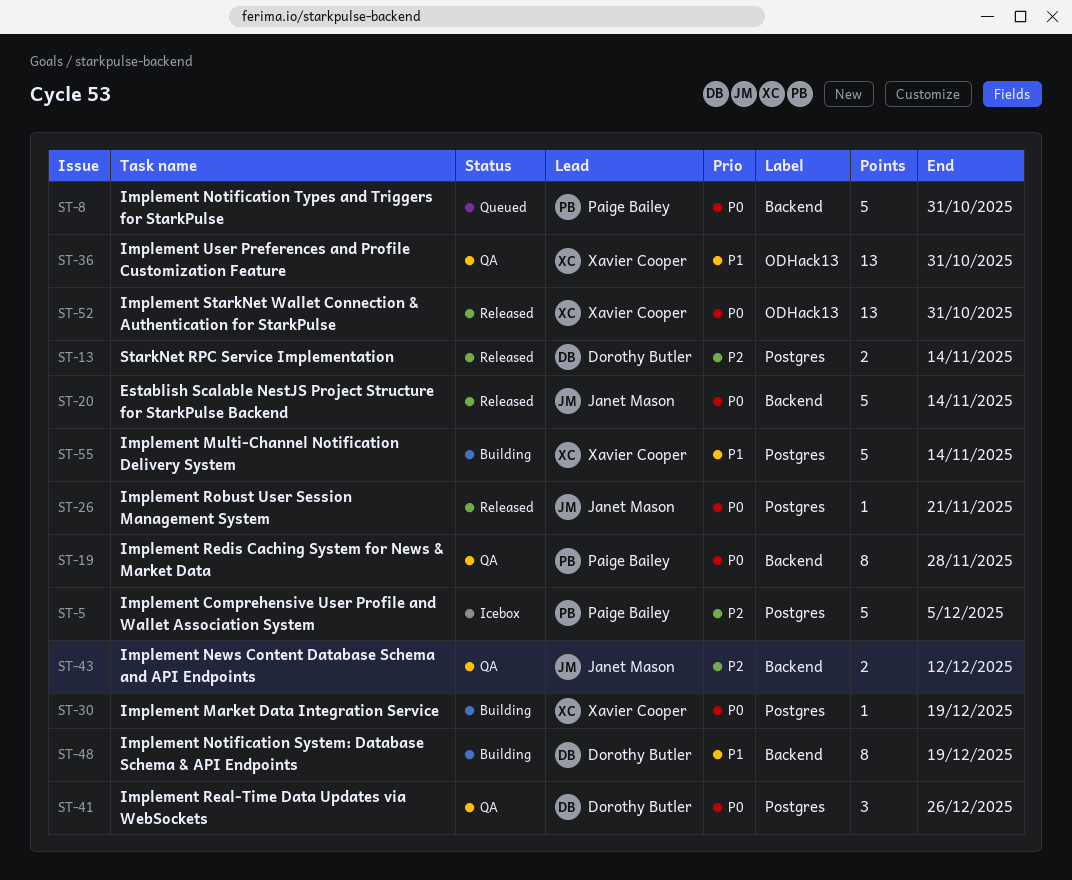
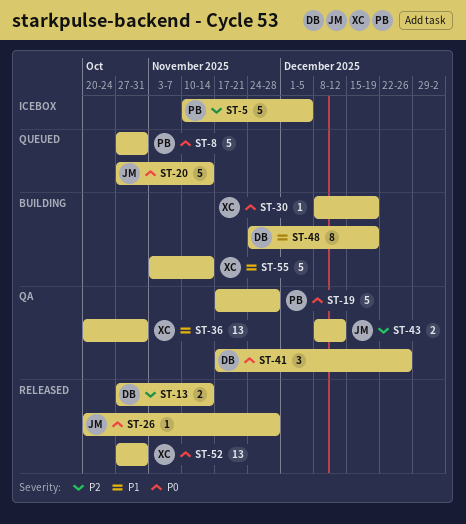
ST-19, estimate: 8 -> 5
ST-20, status: Released -> Queued
ST-26, due: Nov 21 -> Nov 28

